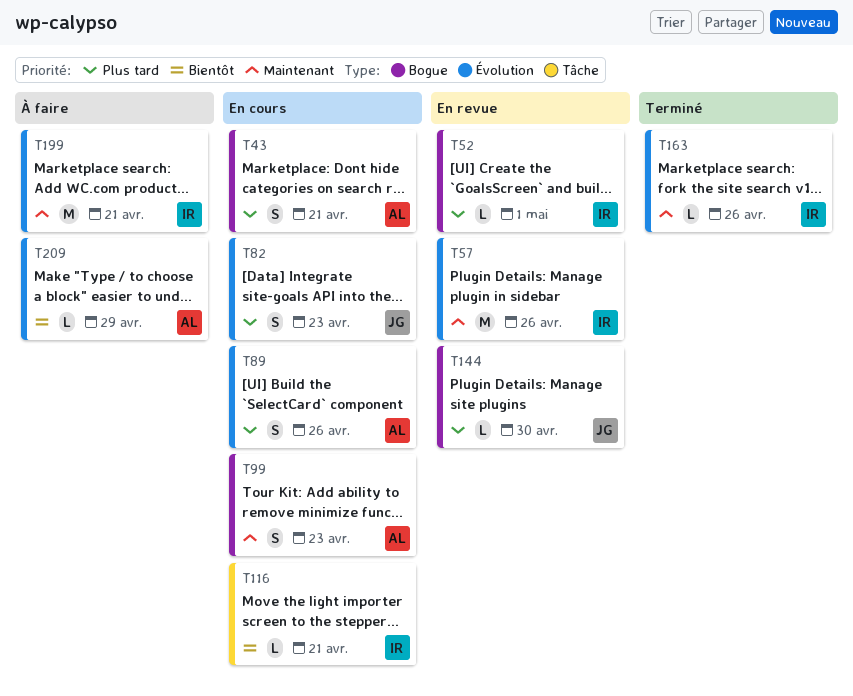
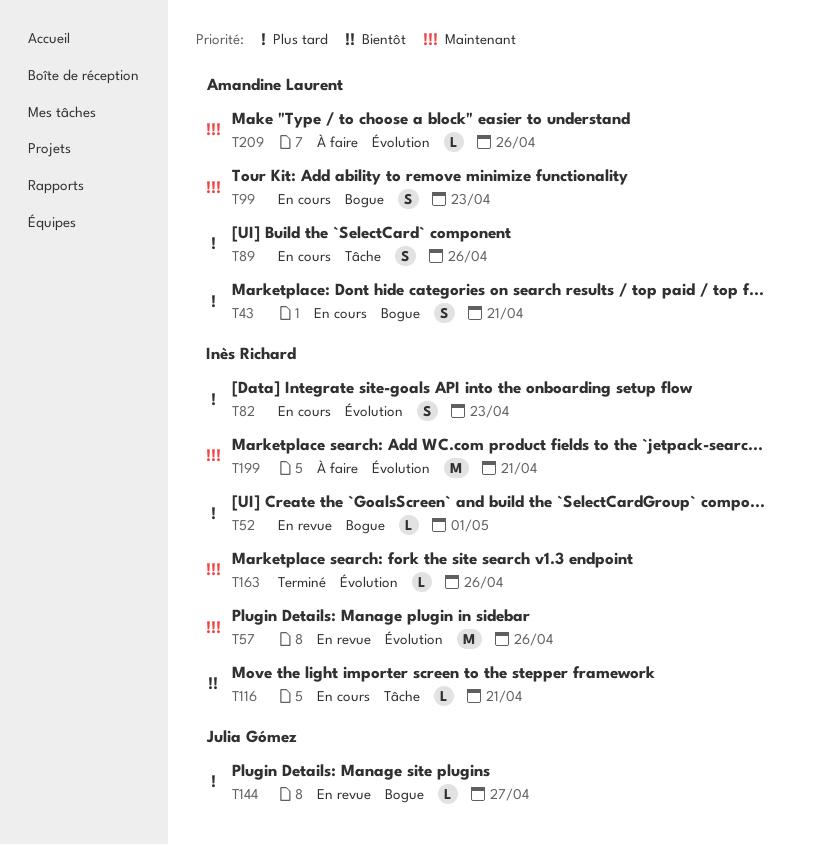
T82, owner: Julia Gómez -> Inès Richard
T89, label: Évolution -> Tâche
T144, due: Apr 30 -> Apr 27
T209, priority: Bientôt -> Maintenant
T209, due: Apr 29 -> Apr 26

